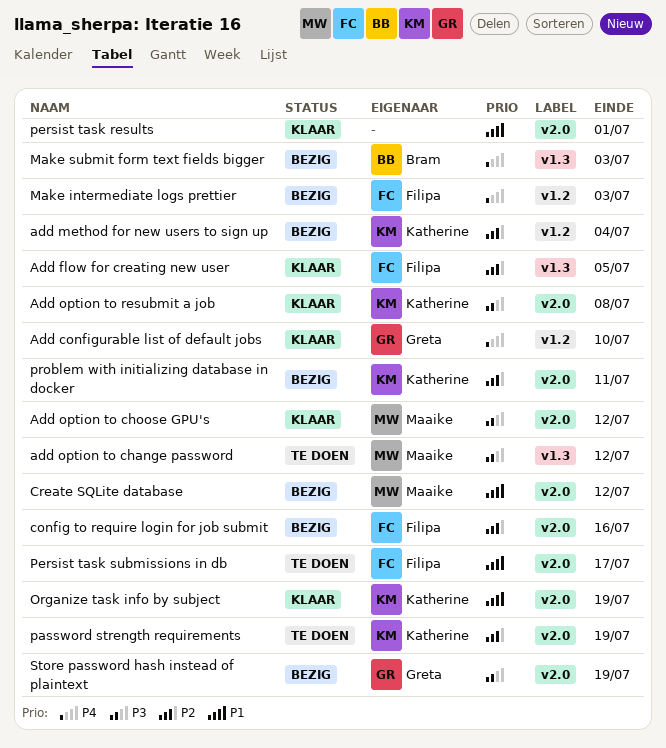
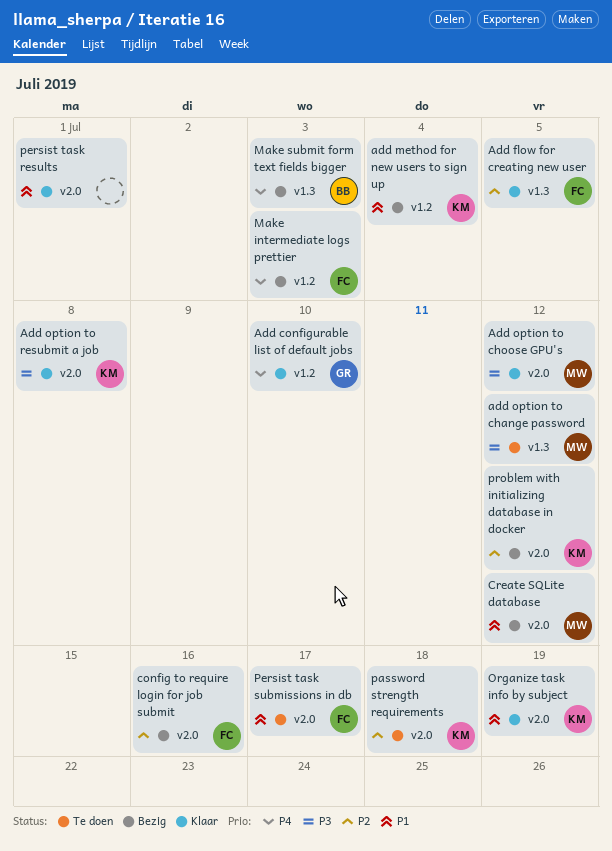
add method for new users to sign up, priority: P2 -> P1
password strength requirements, due: Jul 19 -> Jul 18
problem with initializing database in docker, due: Jul 11 -> Jul 12
Store password hash instead of plaintext: present -> none

